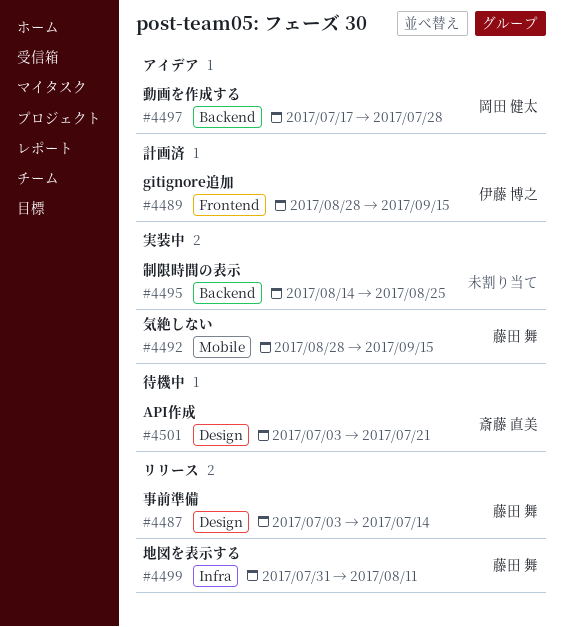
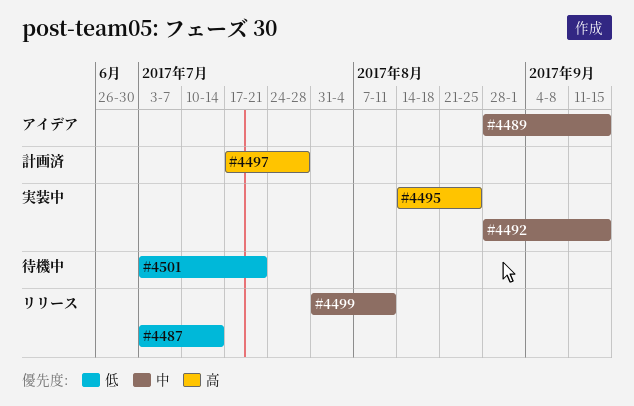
#4489, status: 計画済 -> アイデア
#4497, status: アイデア -> 計画済

